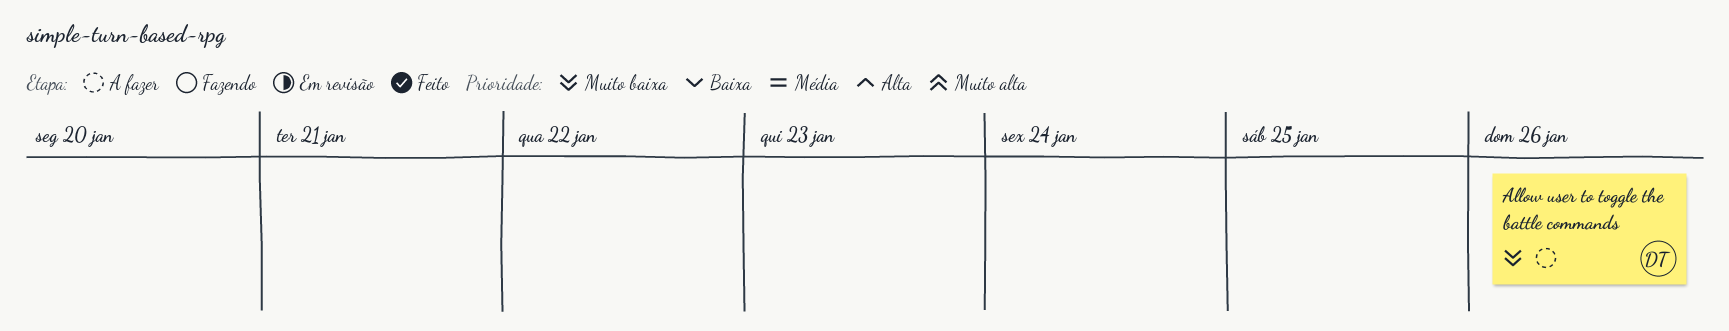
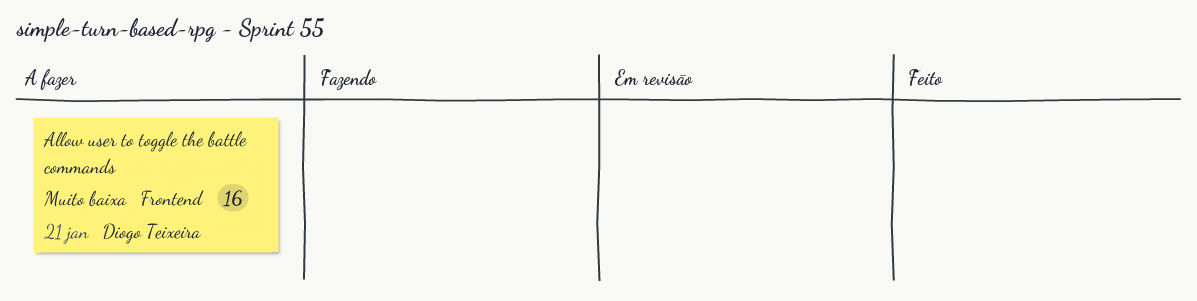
Allow user to toggle the battle commands, due: Jan 26 -> Jan 21

